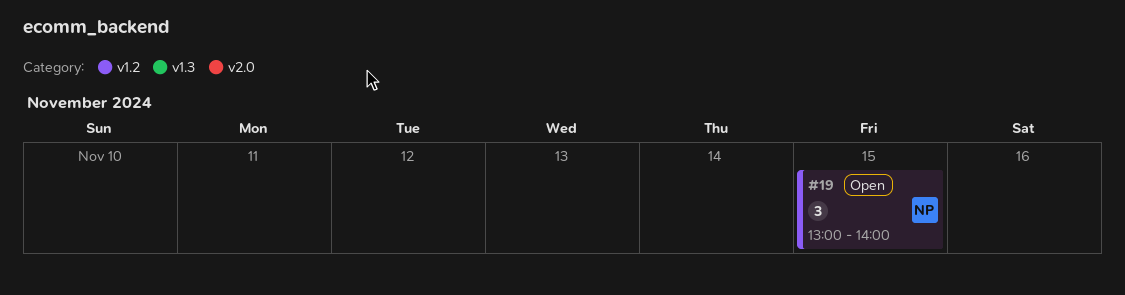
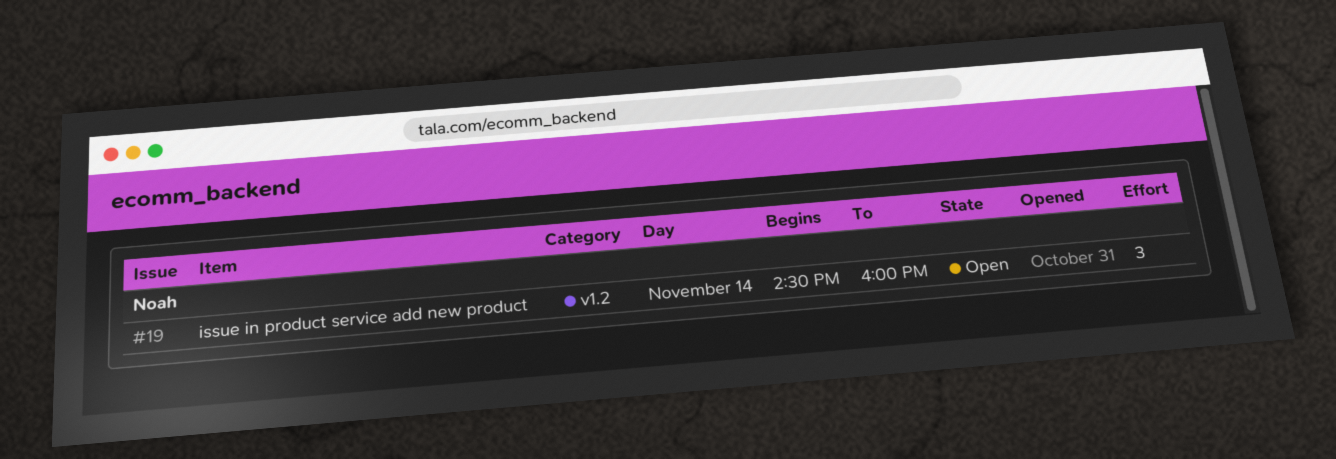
#19, day: Nov 15 -> Nov 14
#19, begins: 13:00 -> 14:30
#19, ends: 14:00 -> 16:00

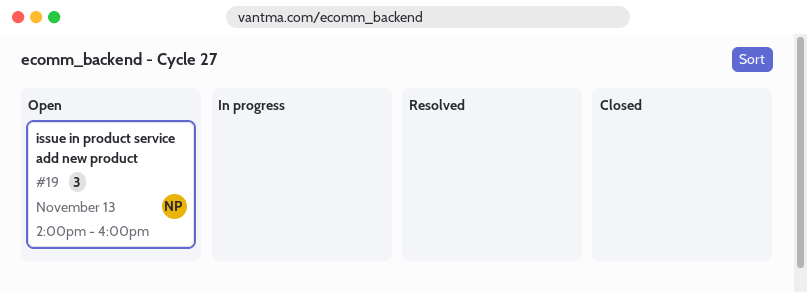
#19, day: Nov 14 -> Nov 13
#19, begins: 14:30 -> 14:00

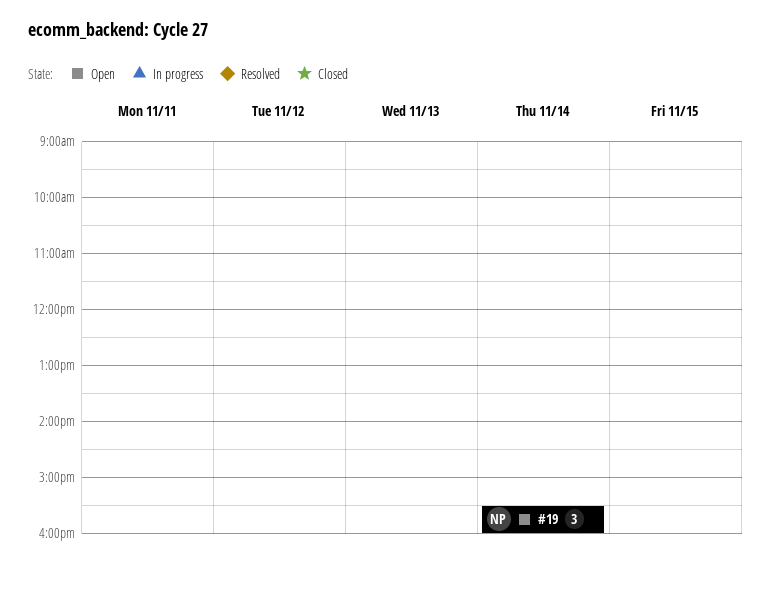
#19, day: Nov 13 -> Nov 14
#19, begins: 14:00 -> 15:30

